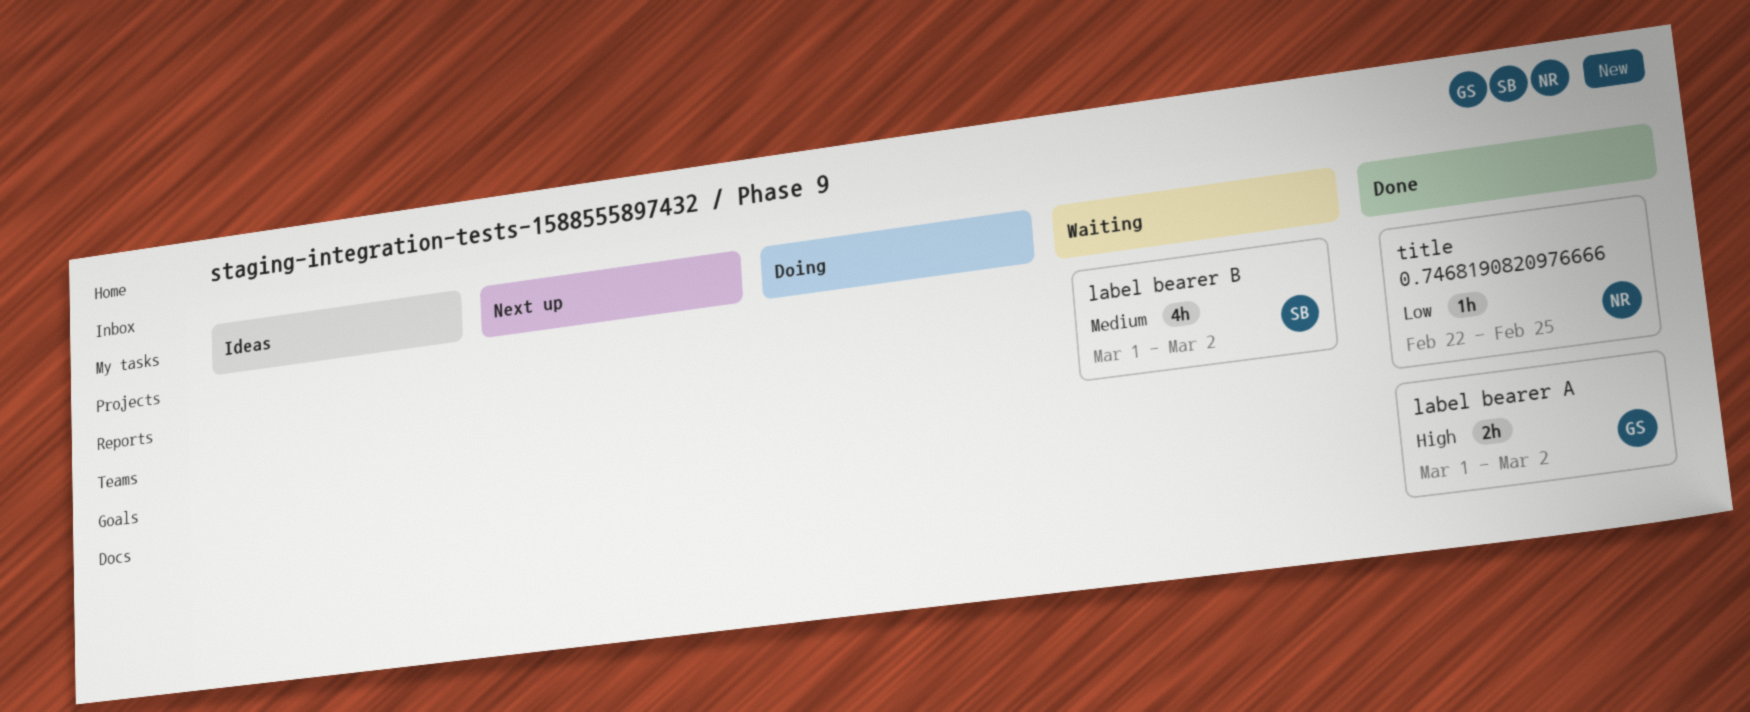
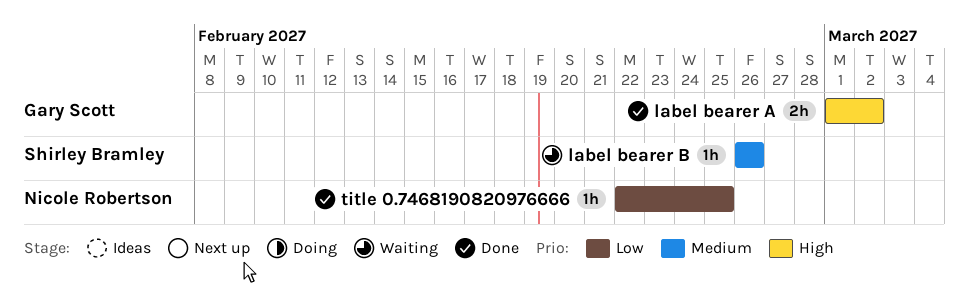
label bearer B, estimate: 4h -> 1h
label bearer B, start: Mar 1 -> Feb 26
label bearer B, due: Mar 2 -> Feb 26

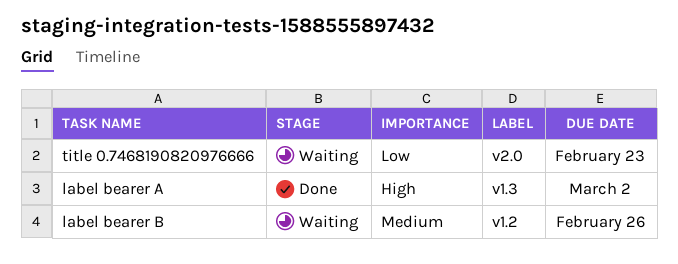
title 0.7468190820976666, status: Done -> Waiting
title 0.7468190820976666, due: Feb 25 -> Feb 23

